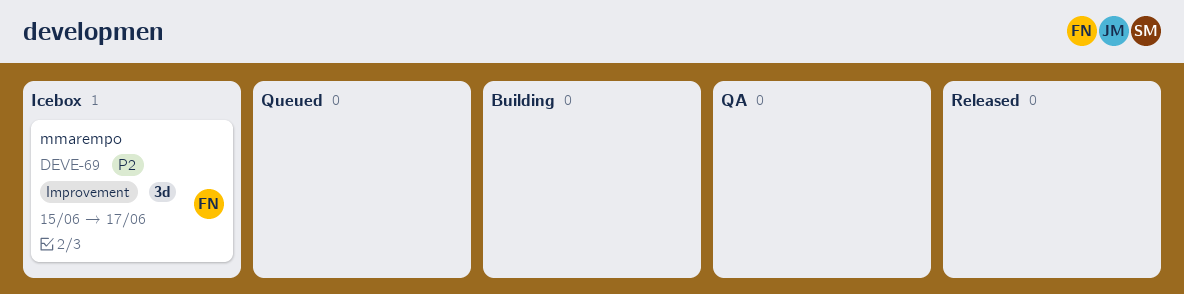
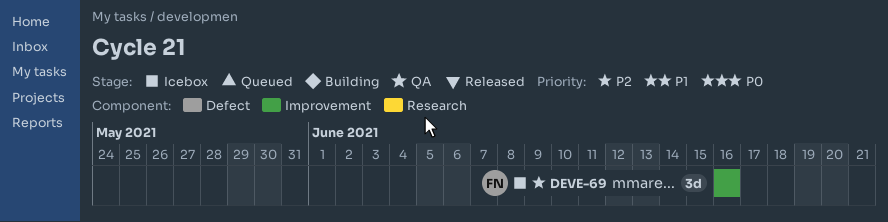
DEVE-69, start: Jun 15 -> Jun 16
DEVE-69, due: Jun 17 -> Jun 16

